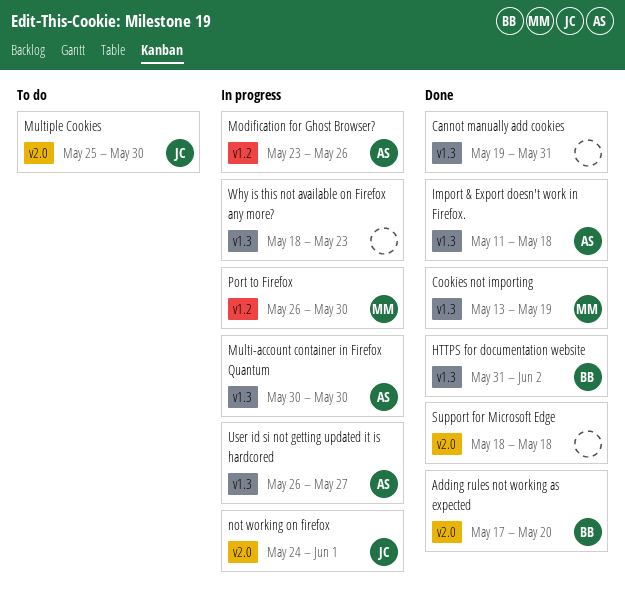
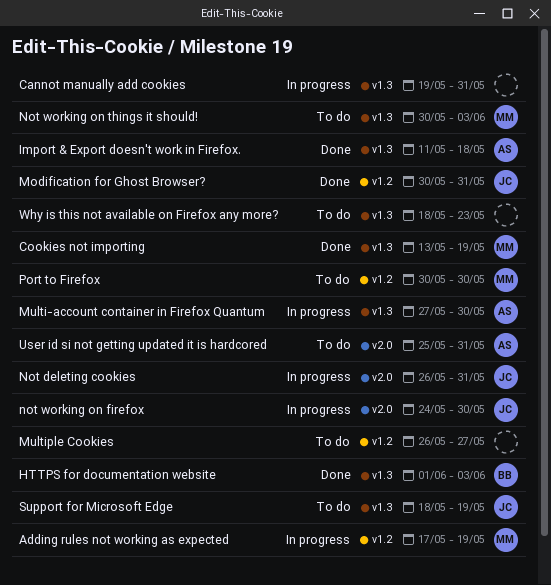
Adding rules not working as expected, status: Done -> In progress
Adding rules not working as expected, owner: BB -> MM
Adding rules not working as expected, label: v2.0 -> v1.2
Adding rules not working as expected, due: May 20 -> May 19
Cannot manually add cookies, status: Done -> In progress
HTTPS for documentation website, start: May 31 -> Jun 1
HTTPS for documentation website, due: Jun 2 -> Jun 3
Modification for Ghost Browser?, status: In progress -> Done
Modification for Ghost Browser?, owner: AS -> JC
Modification for Ghost Browser?, start: May 23 -> May 30
Modification for Ghost Browser?, due: May 26 -> May 31
Multi-account container in Firefox Quantum, start: May 30 -> May 27
Multiple Cookies, owner: JC -> none
Multiple Cookies, label: v2.0 -> v1.2
Multiple Cookies, start: May 25 -> May 26
Multiple Cookies, due: May 30 -> May 27
Not deleting cookies: none -> present
not working on firefox, due: Jun 1 -> May 30
Not working on things it should!: none -> present
Port to Firefox, status: In progress -> To do
Port to Firefox, start: May 26 -> May 30
Support for Microsoft Edge, status: Done -> To do
Support for Microsoft Edge, owner: none -> JC
Support for Microsoft Edge, label: v2.0 -> v1.3
Support for Microsoft Edge, due: May 18 -> May 19
User id si not getting updated it is hardcored, status: In progress -> To do
User id si not getting updated it is hardcored, label: v1.3 -> v2.0
User id si not getting updated it is hardcored, start: May 26 -> May 25
User id si not getting updated it is hardcored, due: May 27 -> May 31
Why is this not available on Firefox any more?, status: In progress -> To do

